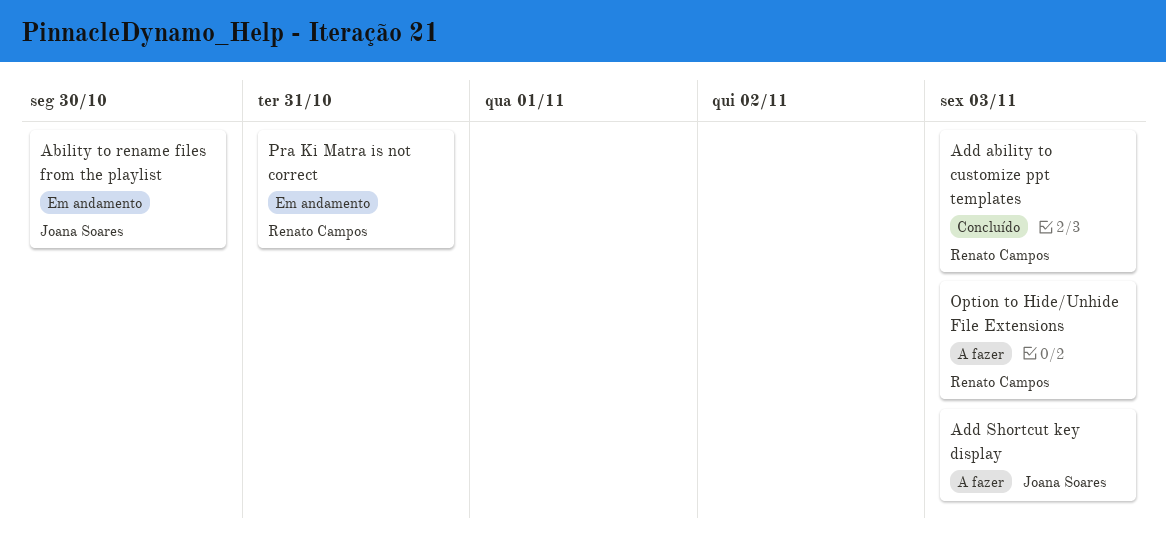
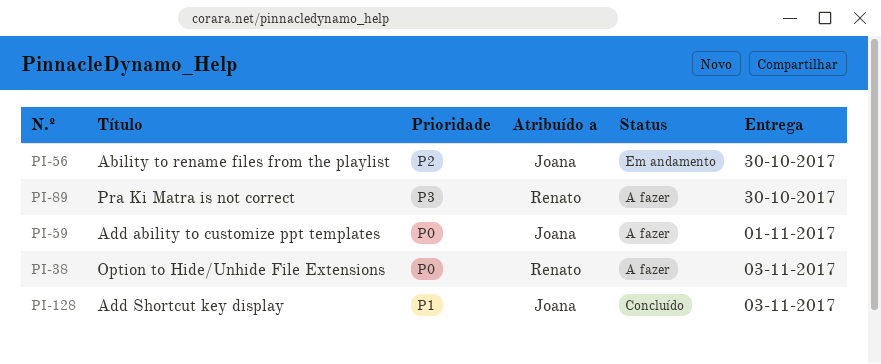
Add ability to customize ppt templates, status: Concluído -> A fazer
Add ability to customize ppt templates, owner: Renato Campos -> Joana Soares
Add ability to customize ppt templates, due: Nov 3 -> Nov 1
Add Shortcut key display, status: A fazer -> Concluído
Pra Ki Matra is not correct, status: Em andamento -> A fazer
Pra Ki Matra is not correct, due: Oct 31 -> Oct 30

